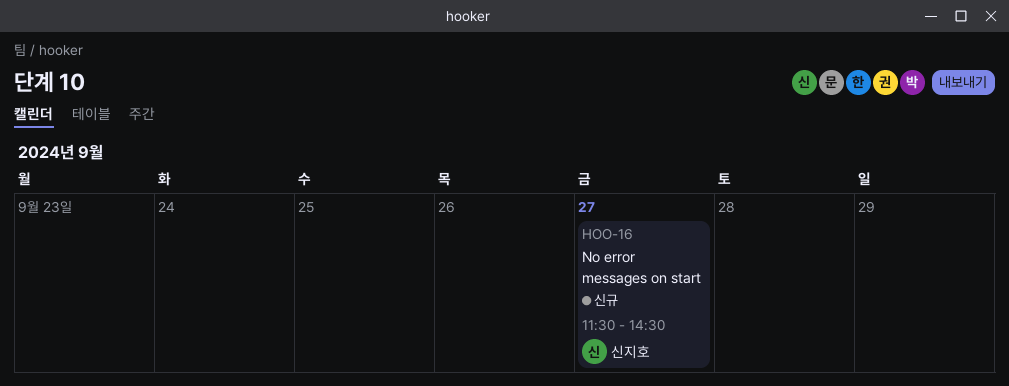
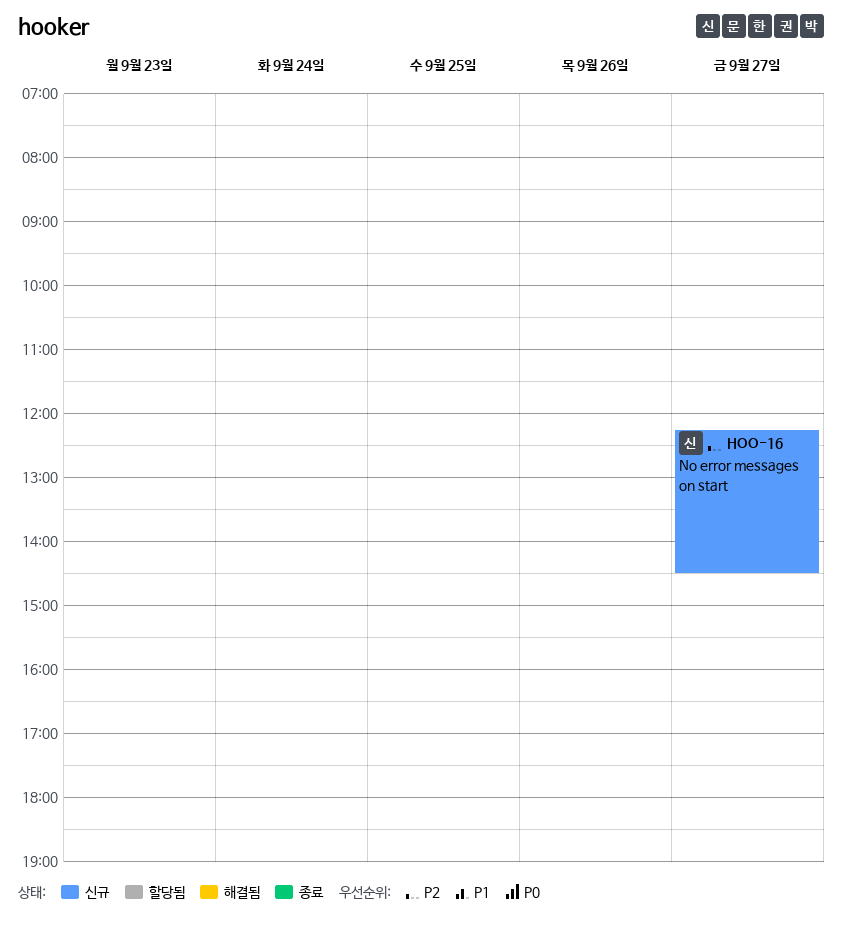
HOO-16, begins: 11:30 -> 12:15

